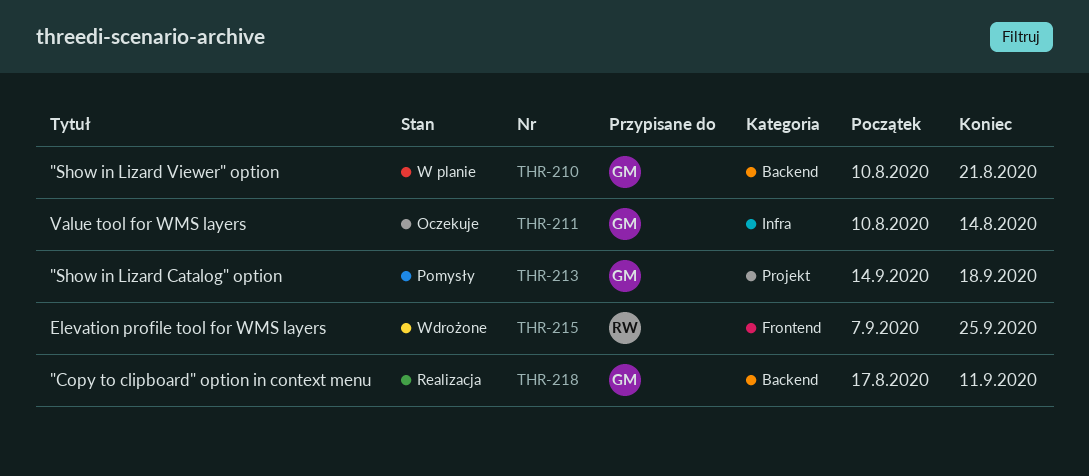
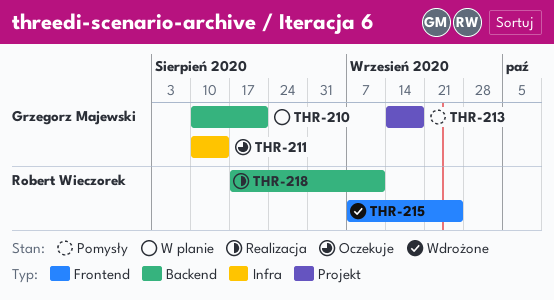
THR-218, owner: Grzegorz Majewski -> Robert Wieczorek

